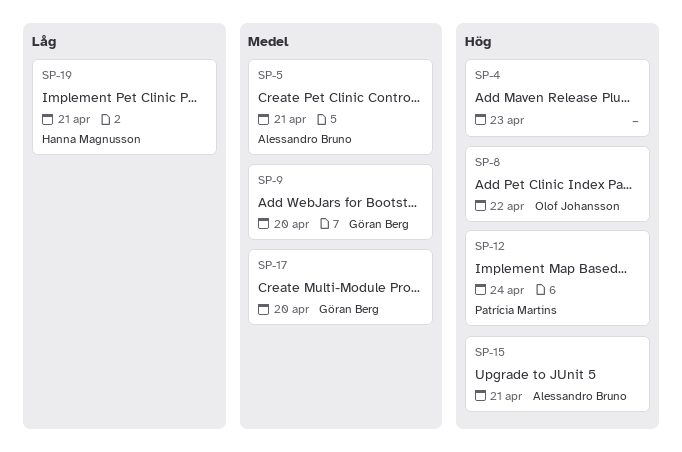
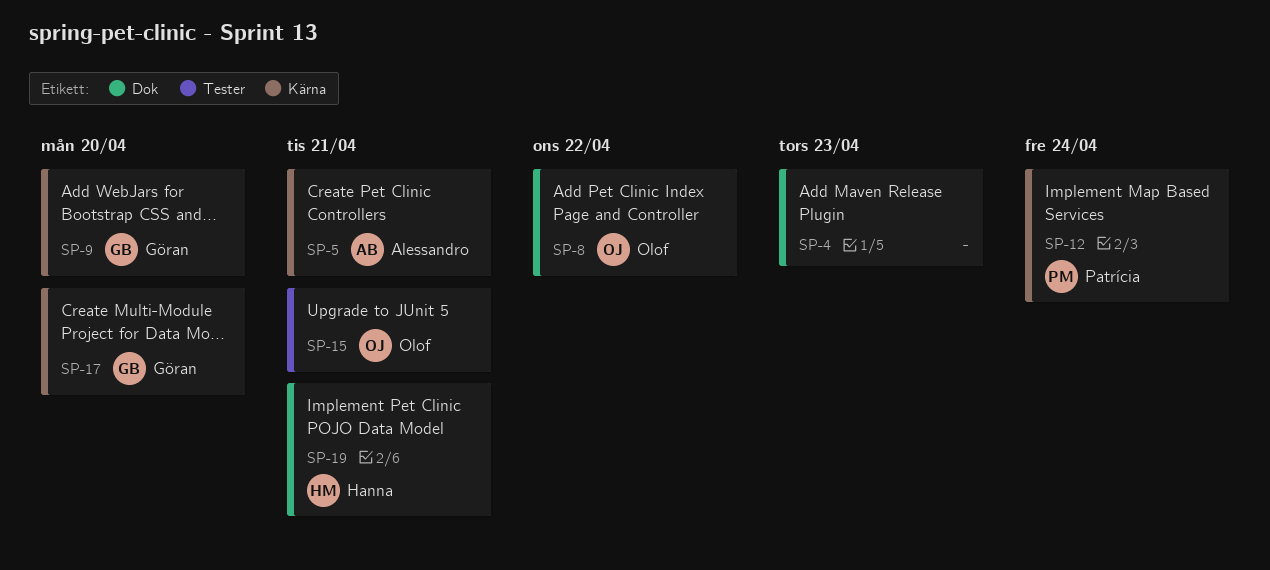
SP-15, owner: Alessandro Bruno -> Olof Johansson

